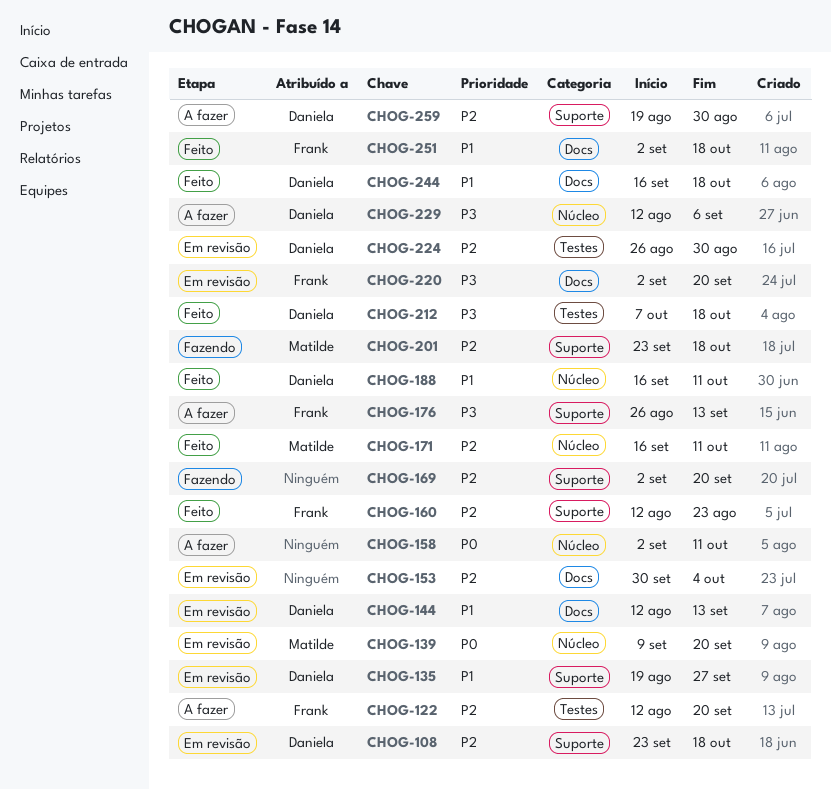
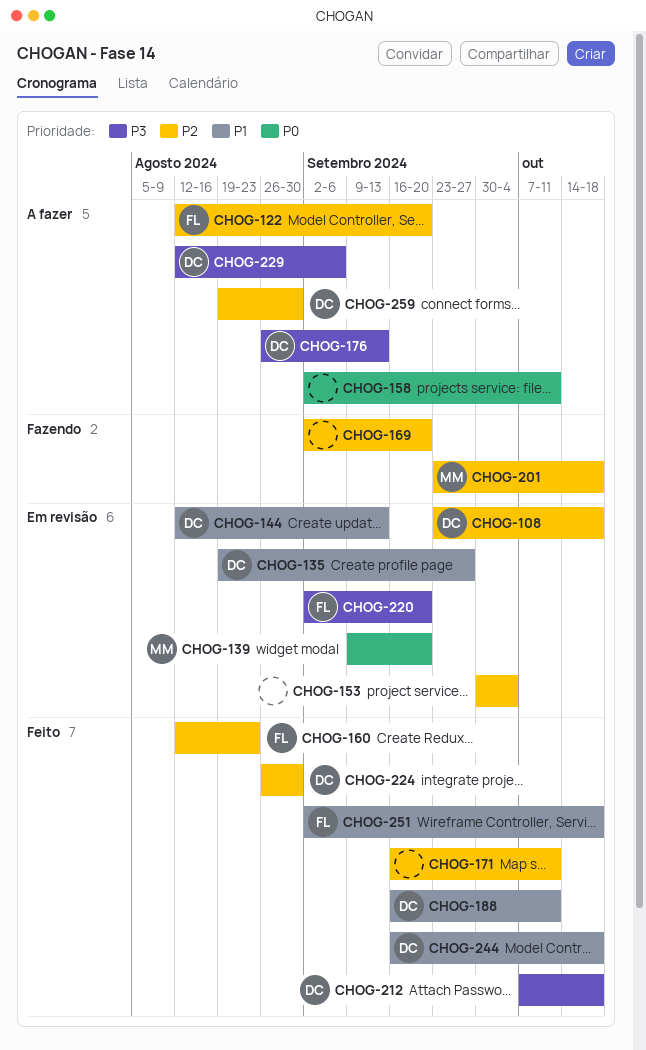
CHOG-171, owner: Matilde -> none
CHOG-176, owner: Frank -> Daniela
CHOG-224, status: Em revisão -> Feito

